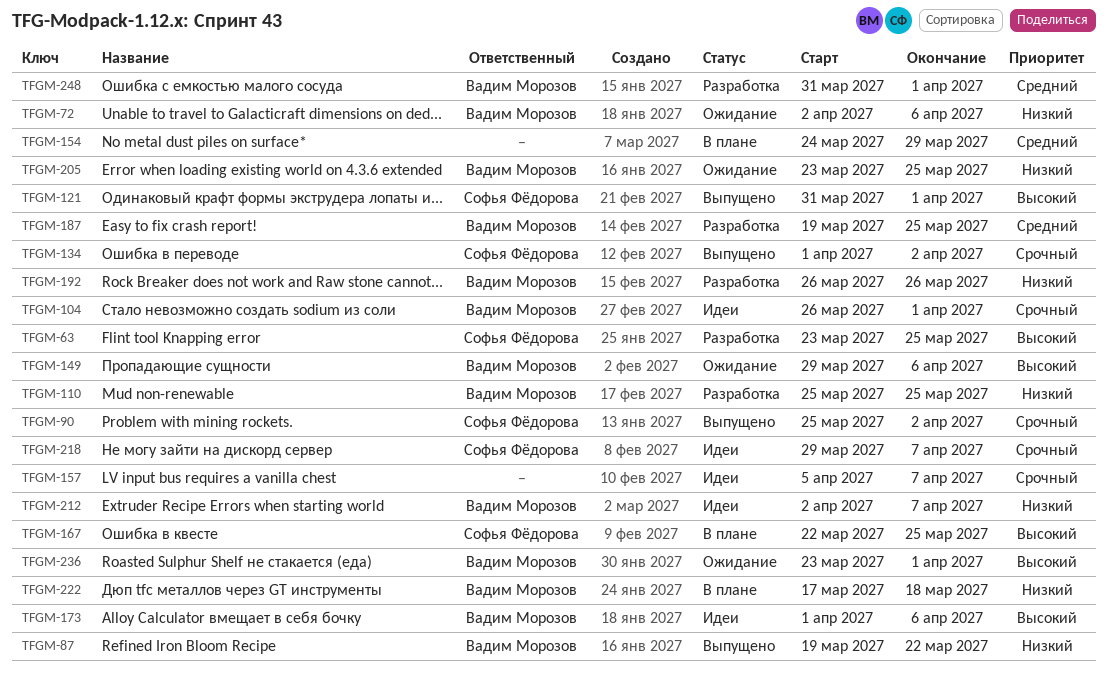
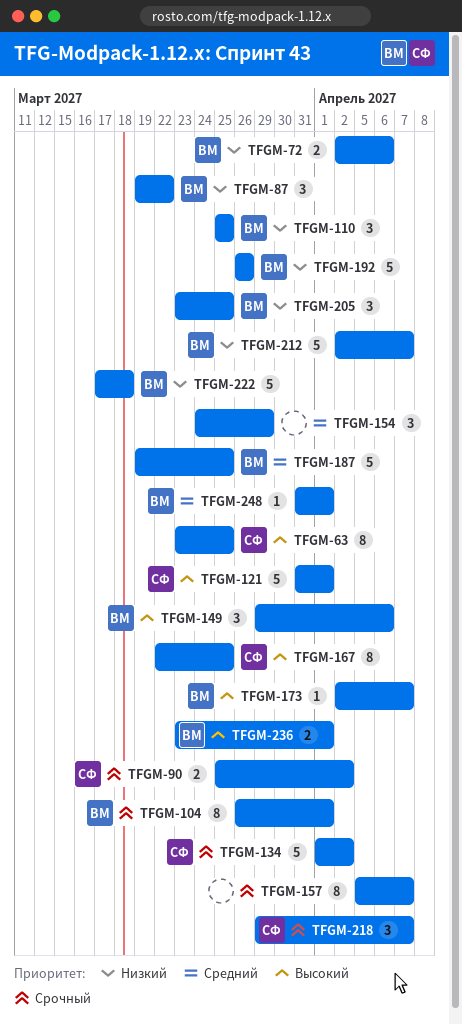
TFGM-173, start: Apr 1 -> Apr 2
TFGM-173, due: Apr 6 -> Apr 7

